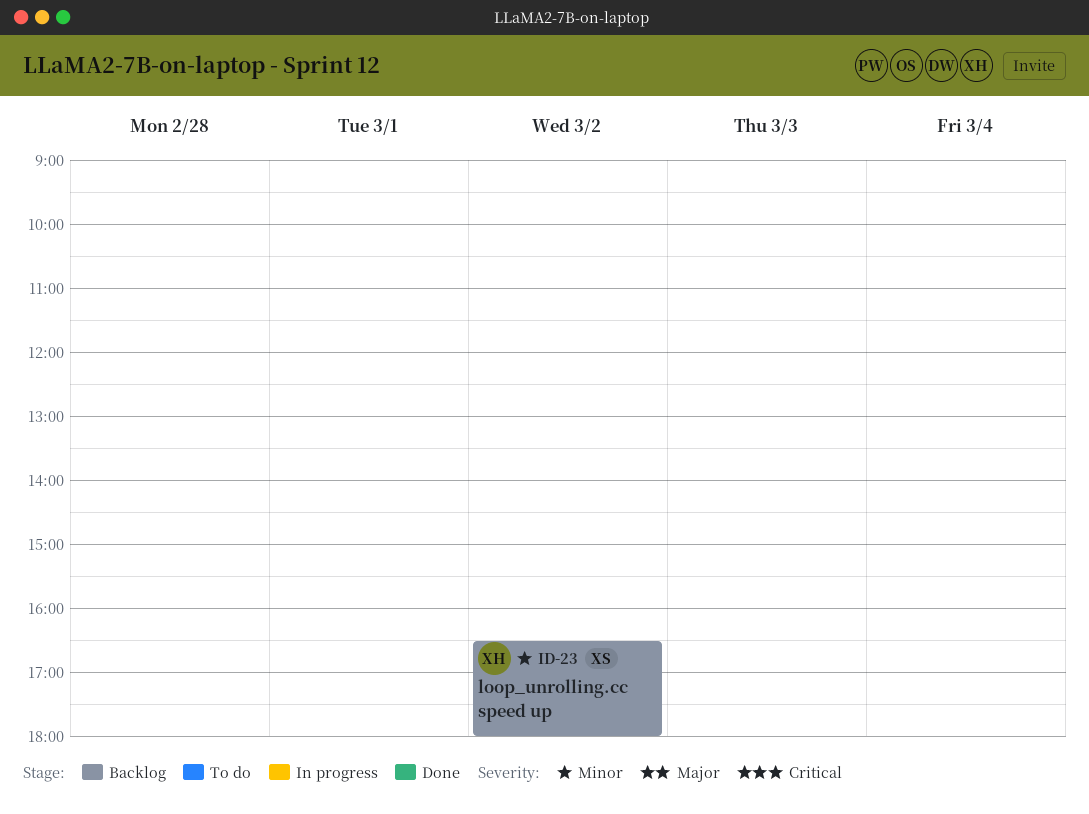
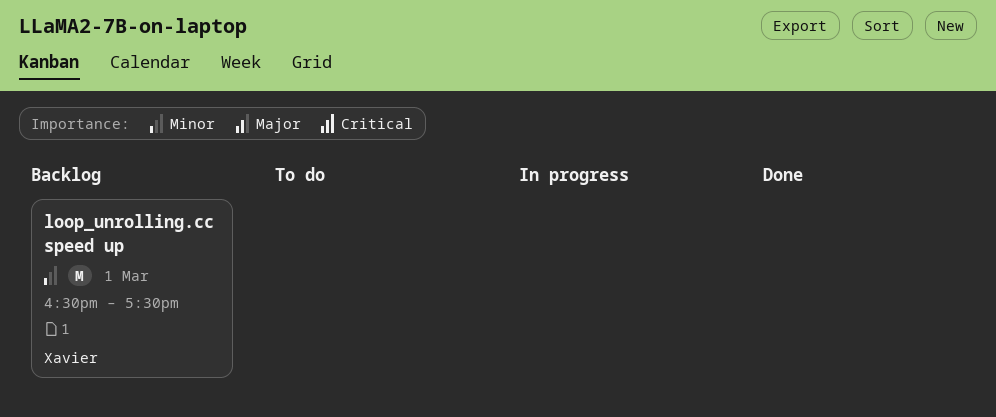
loop_unrolling.cc speed up, estimate: XS -> M
loop_unrolling.cc speed up, day: Mar 2 -> Mar 1
loop_unrolling.cc speed up, ends: 18:00 -> 17:30

